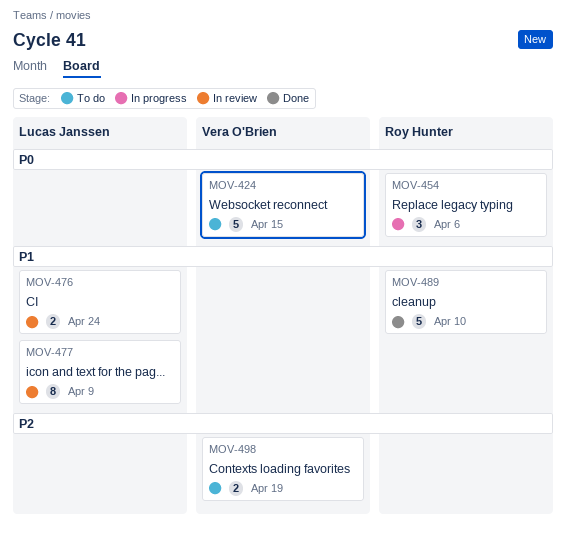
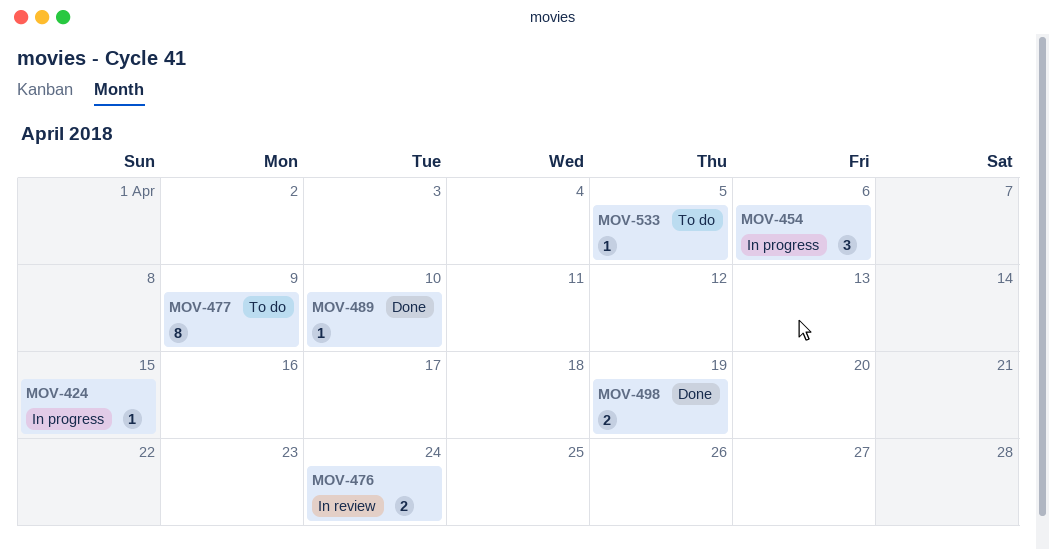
MOV-424, status: To do -> In progress
MOV-424, estimate: 5 -> 1
MOV-477, status: In review -> To do
MOV-489, estimate: 5 -> 1
MOV-498, status: To do -> Done
MOV-533: none -> present

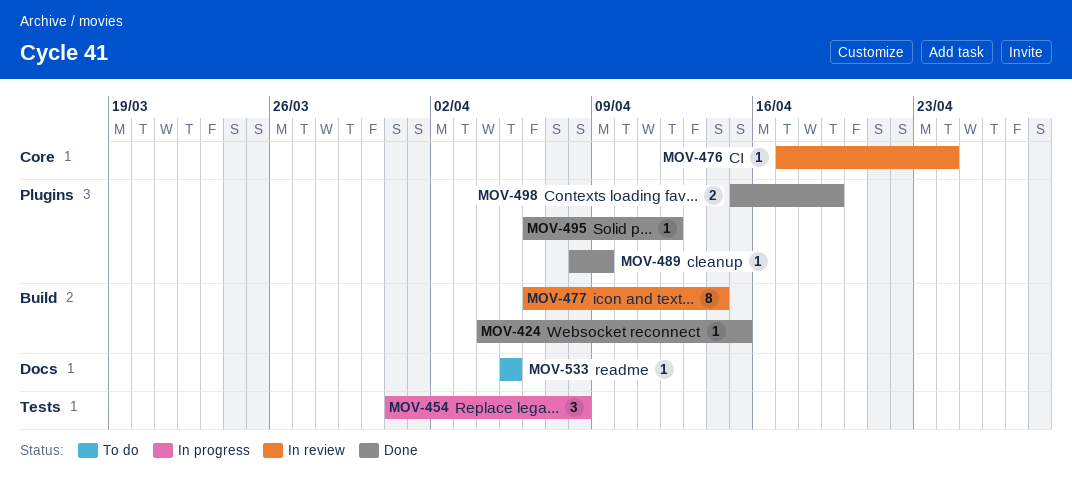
MOV-424, status: In progress -> Done
MOV-454, due: Apr 6 -> Apr 8
MOV-476, estimate: 2 -> 1
MOV-477, status: To do -> In review
MOV-477, due: Apr 9 -> Apr 14
MOV-489, due: Apr 10 -> Apr 9
MOV-495: none -> present

